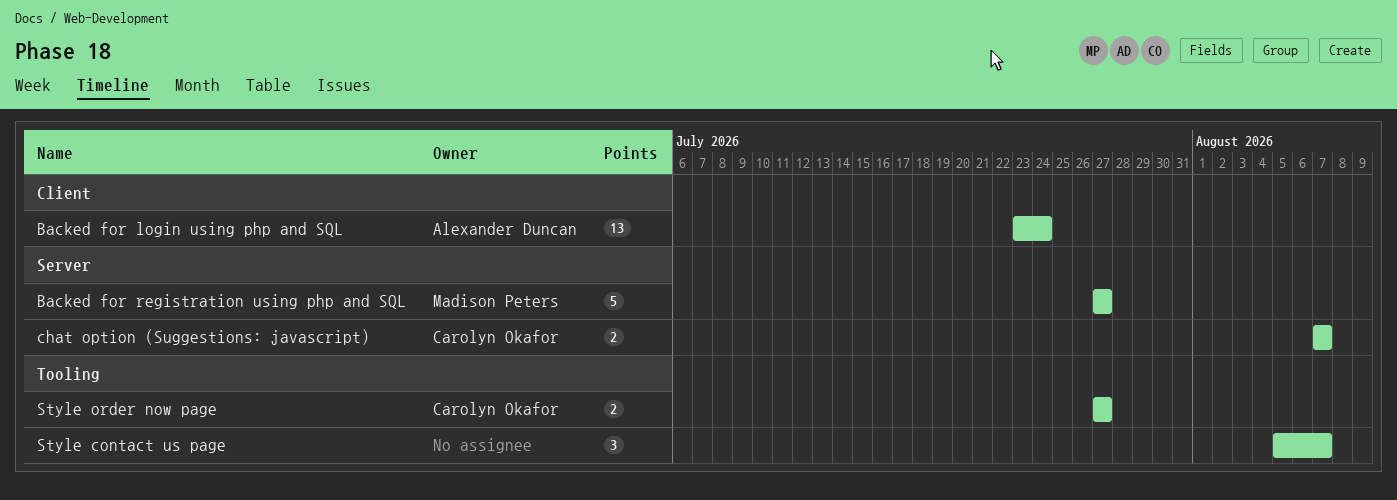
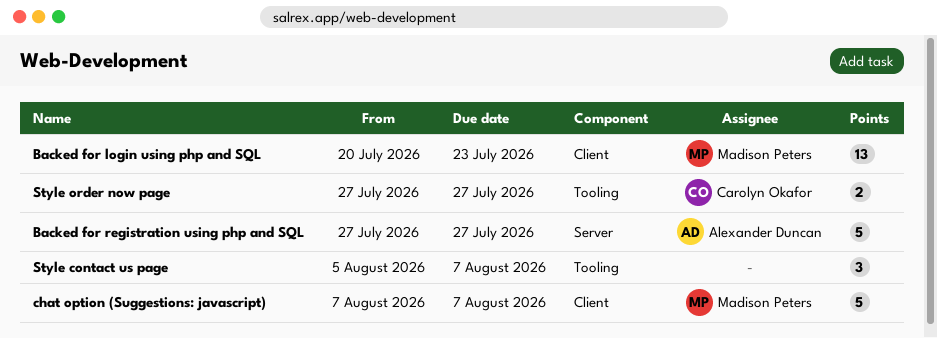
Backed for login using php and SQL, owner: Alexander Duncan -> Madison Peters
Backed for login using php and SQL, start: Jul 23 -> Jul 20
Backed for login using php and SQL, due: Jul 24 -> Jul 23
Backed for registration using php and SQL, owner: Madison Peters -> Alexander Duncan
chat option (Suggestions: javascript), owner: Carolyn Okafor -> Madison Peters
chat option (Suggestions: javascript), label: Server -> Client
chat option (Suggestions: javascript), estimate: 2 -> 5

